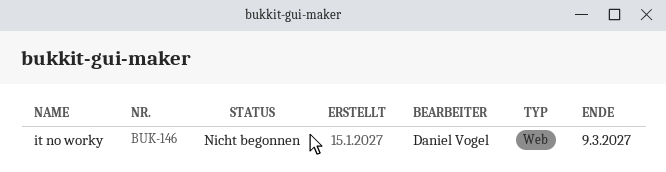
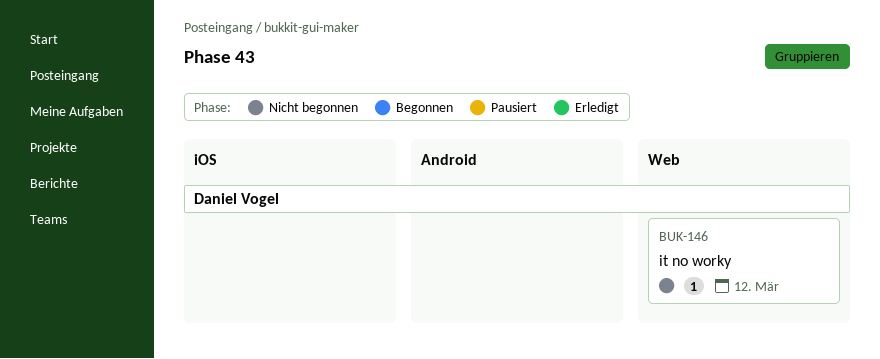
BUK-146, due: Mar 9 -> Mar 12

